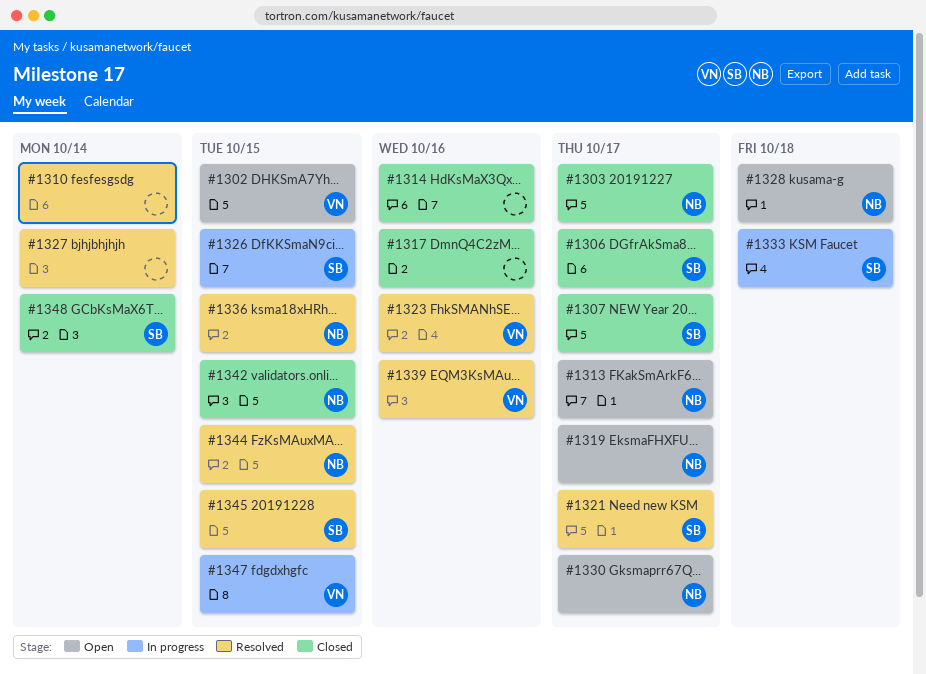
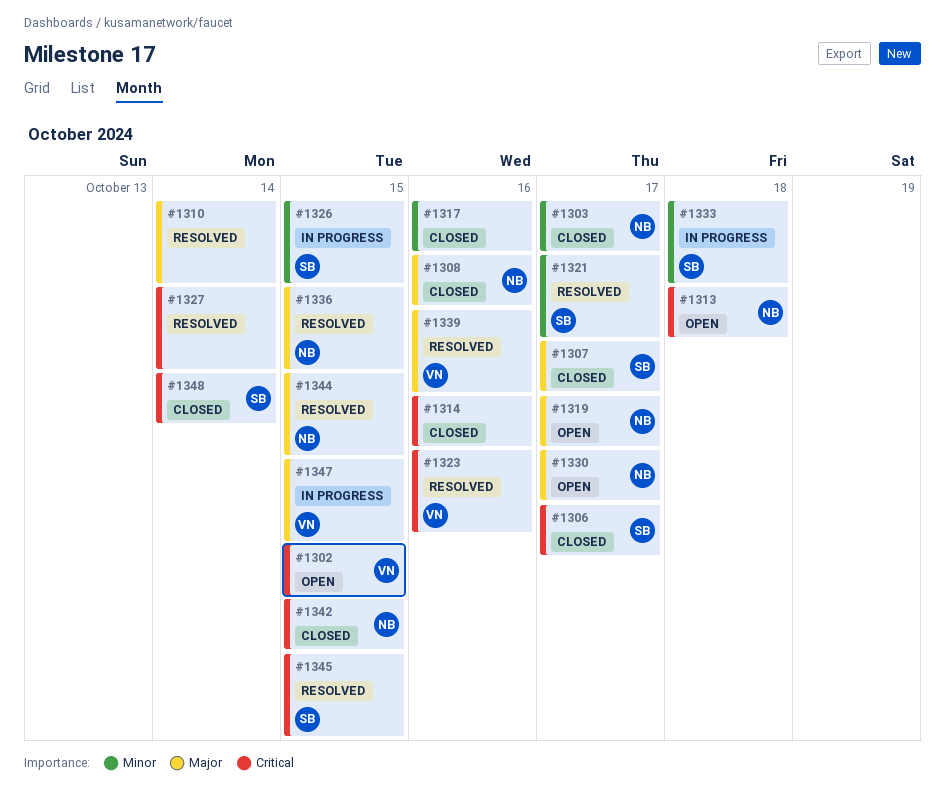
#1308: none -> present
#1313, due: Oct 17 -> Oct 18
#1328: present -> none

